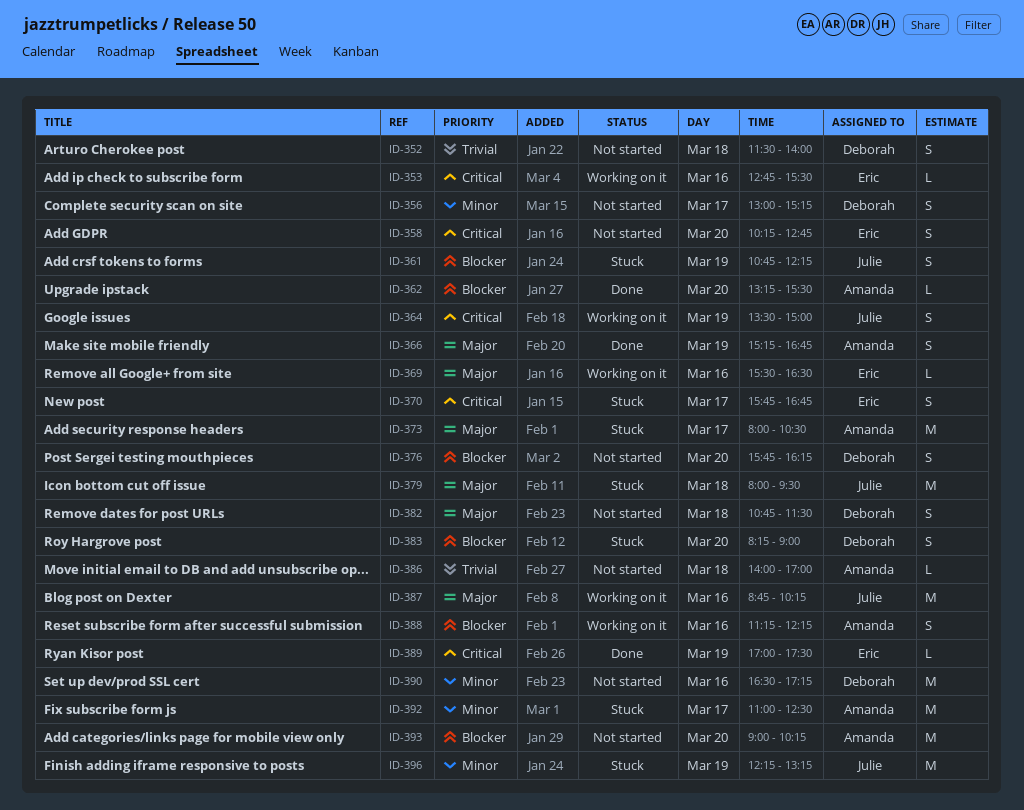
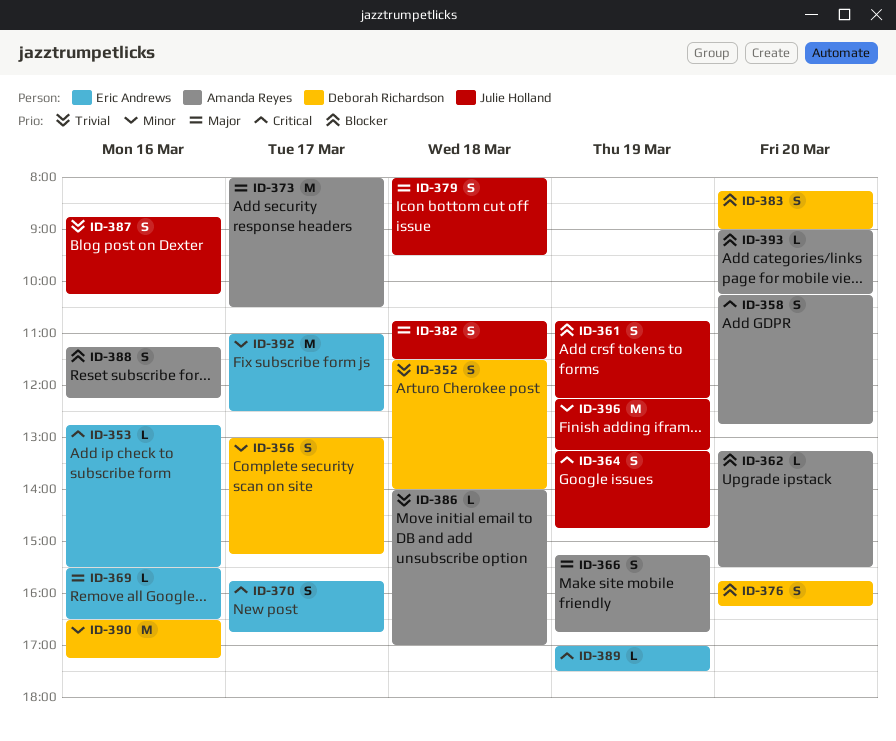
ID-358, owner: Eric Andrews -> Amanda Reyes
ID-364, begins: 13:30 -> 13:15
ID-364, ends: 15:00 -> 14:45
ID-379, estimate: M -> S
ID-382, owner: Deborah Richardson -> Julie Holland
ID-387, priority: Major -> Trivial
ID-387, estimate: M -> S
ID-392, owner: Amanda Reyes -> Eric Andrews
ID-393, estimate: M -> L

